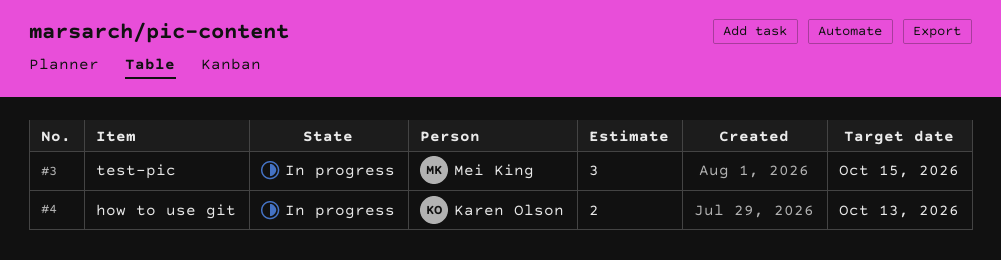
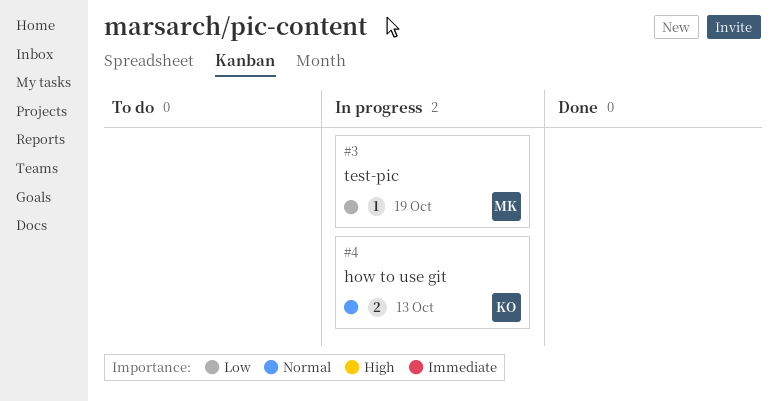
#3, estimate: 3 -> 1
#3, due: Oct 15 -> Oct 19

